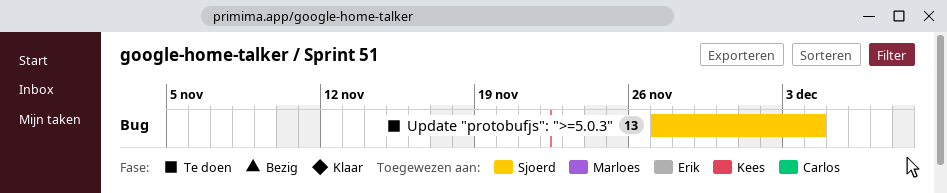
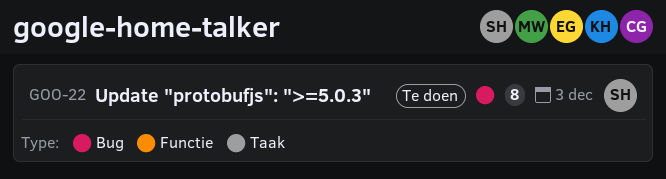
Update "protobufjs": ">=5.0.3", estimate: 13 -> 8
Update "protobufjs": ">=5.0.3", due: Dec 4 -> Dec 3

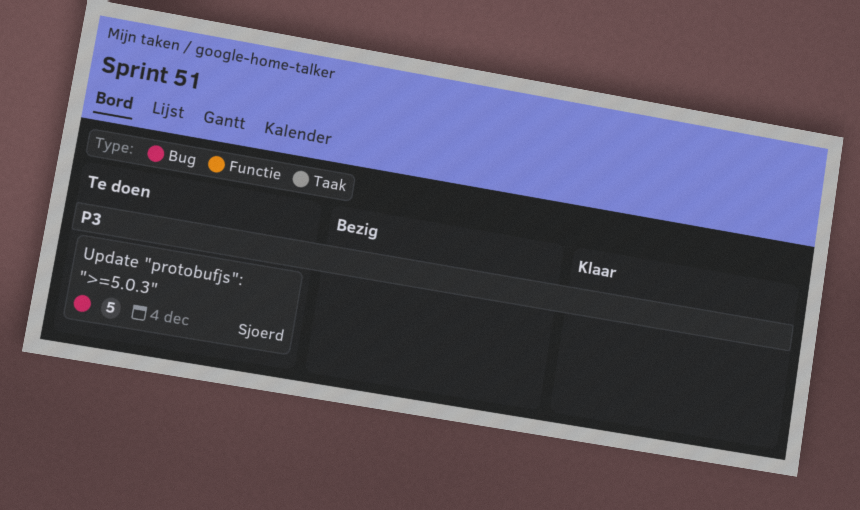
Update "protobufjs": ">=5.0.3", estimate: 8 -> 5
Update "protobufjs": ">=5.0.3", due: Dec 3 -> Dec 4

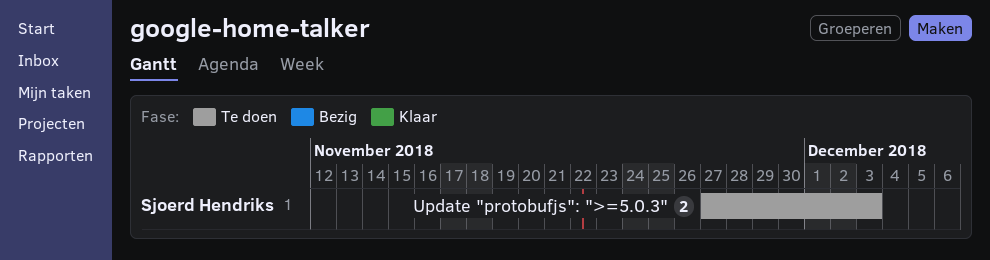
Update "protobufjs": ">=5.0.3", estimate: 5 -> 2
Update "protobufjs": ">=5.0.3", due: Dec 4 -> Dec 3

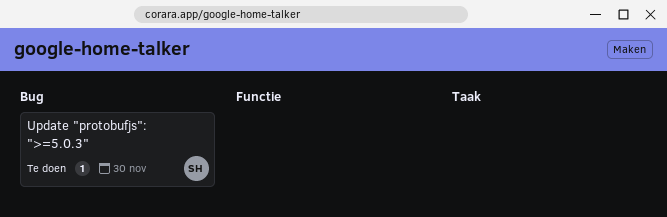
Update "protobufjs": ">=5.0.3", estimate: 2 -> 1
Update "protobufjs": ">=5.0.3", due: Dec 3 -> Nov 30

